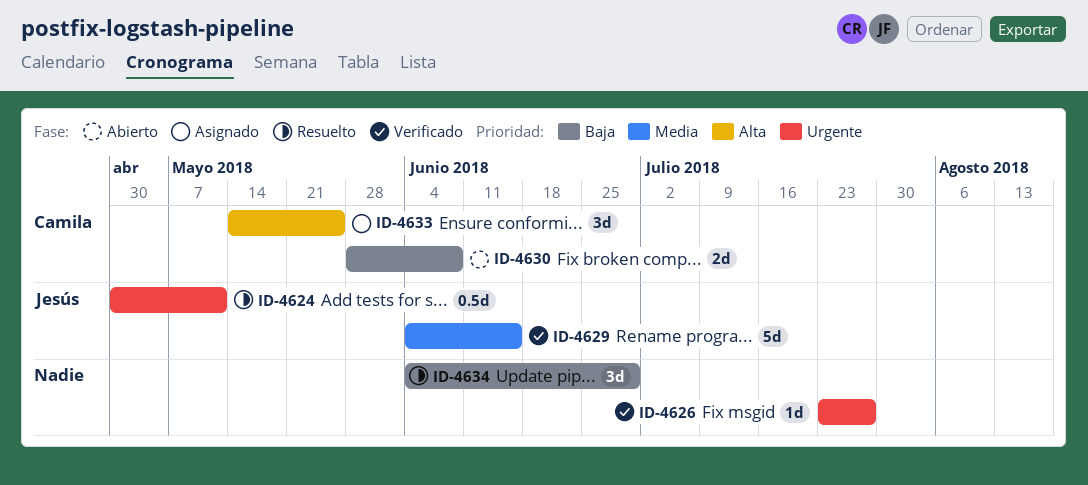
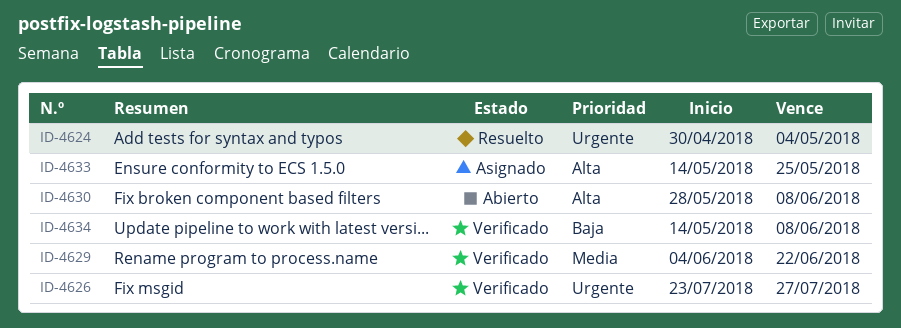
ID-4624, due: May 11 -> May 4
ID-4629, due: Jun 15 -> Jun 22
ID-4630, priority: Baja -> Alta
ID-4634, status: Resuelto -> Verificado
ID-4634, start: Jun 4 -> May 14
ID-4634, due: Jun 29 -> Jun 8

